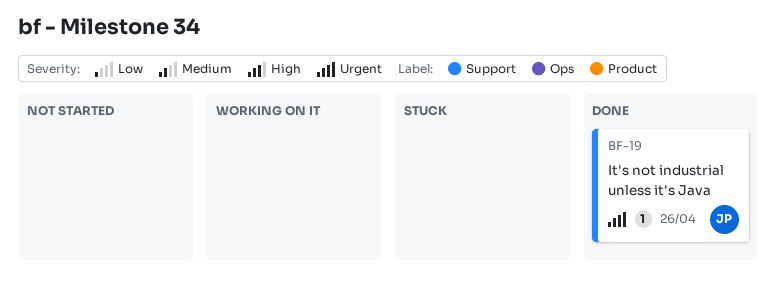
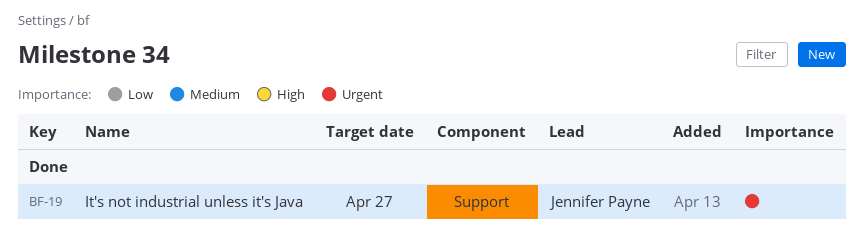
BF-19, due: Apr 26 -> Apr 27

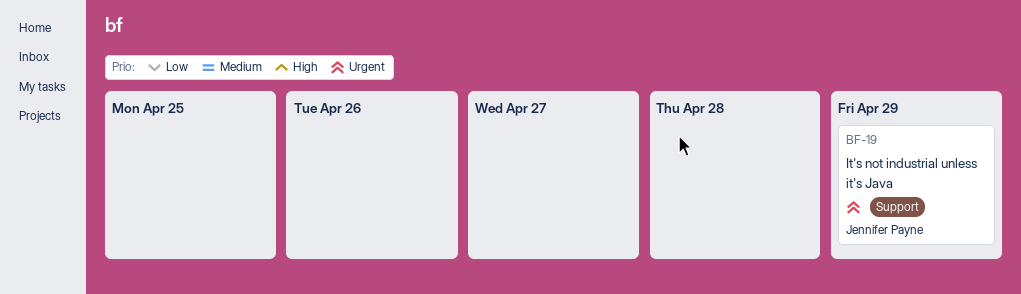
BF-19, due: Apr 27 -> Apr 29

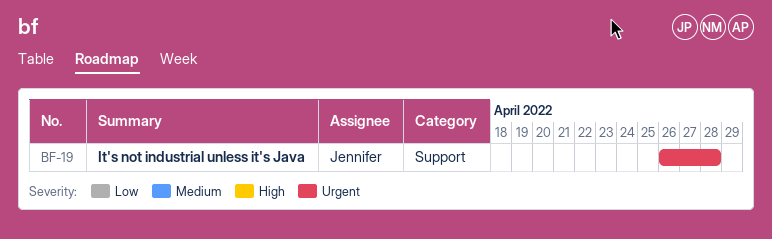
BF-19, due: Apr 29 -> Apr 28

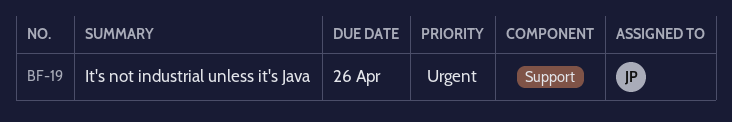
BF-19, due: Apr 28 -> Apr 26

